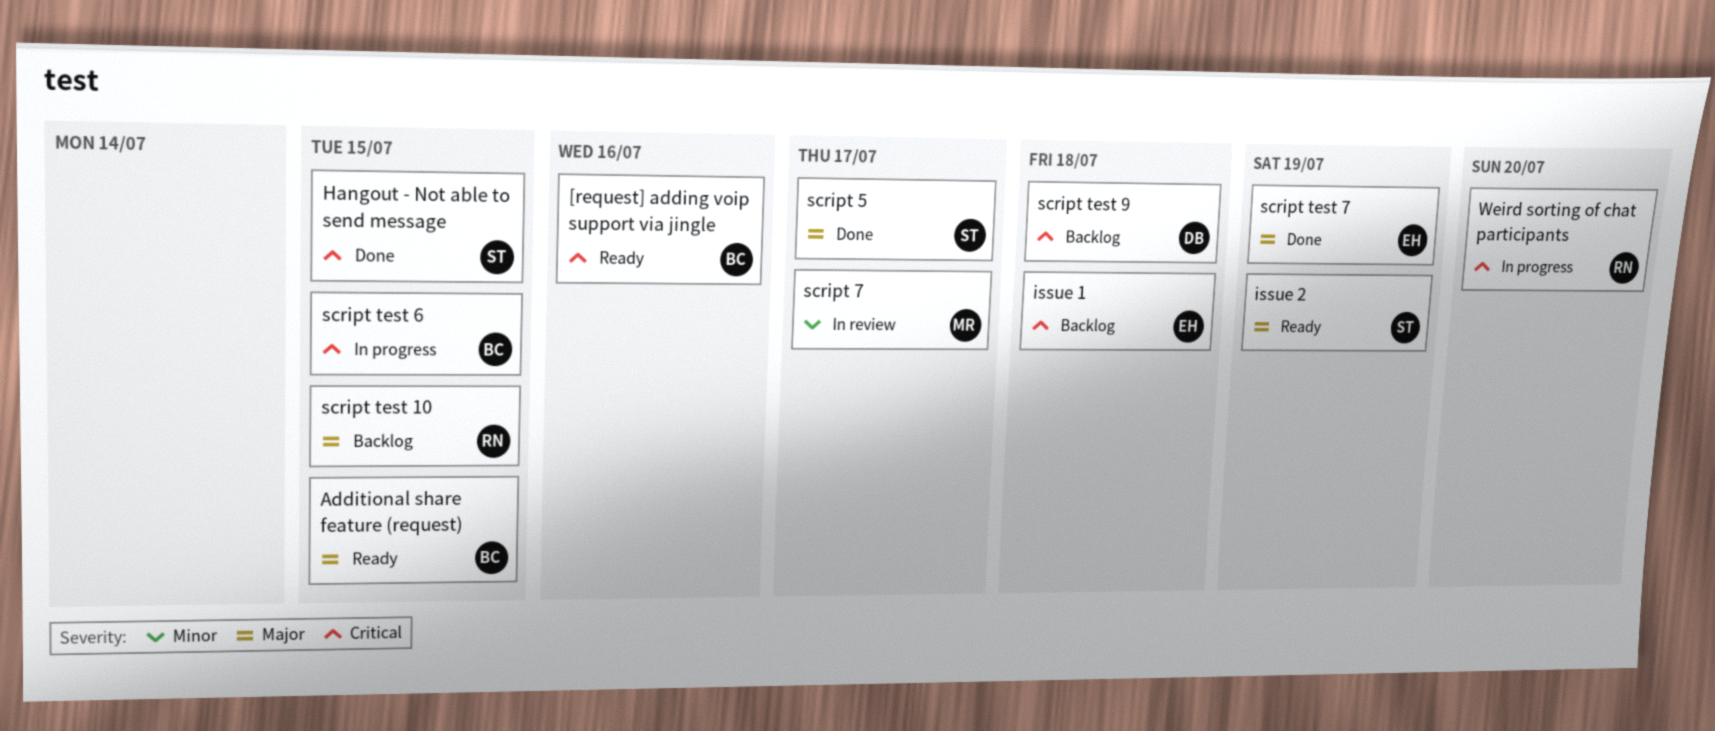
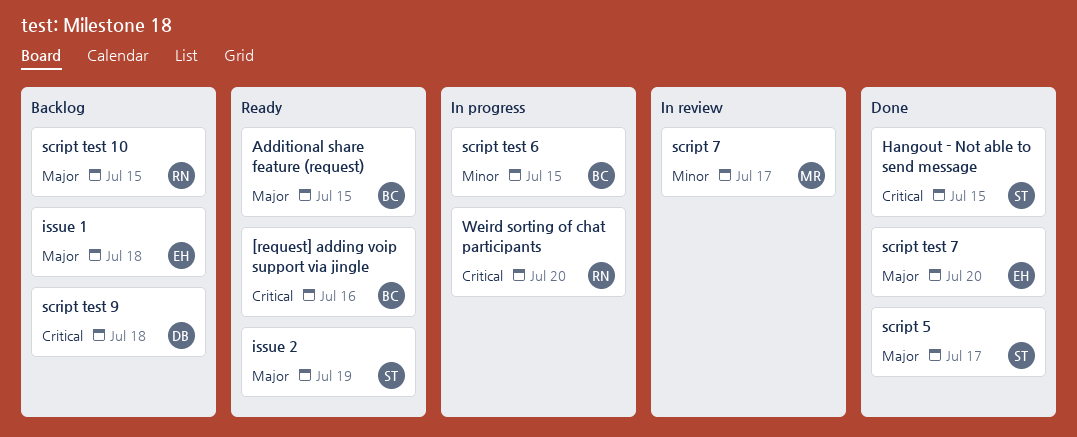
issue 1, priority: Critical -> Major
script test 6, priority: Critical -> Minor
script test 7, due: Jul 19 -> Jul 20

